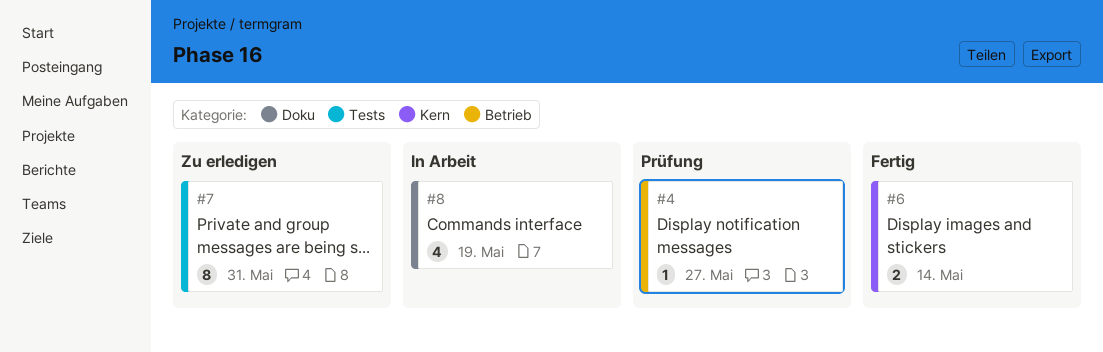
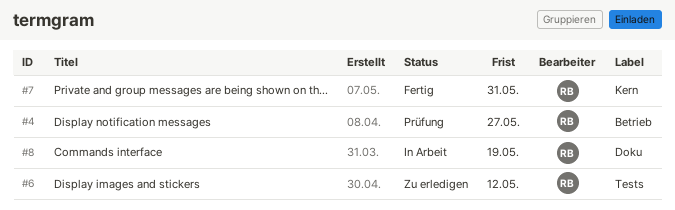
#6, status: Fertig -> Zu erledigen
#6, label: Kern -> Tests
#6, due: May 14 -> May 12
#7, status: Zu erledigen -> Fertig
#7, label: Tests -> Kern

